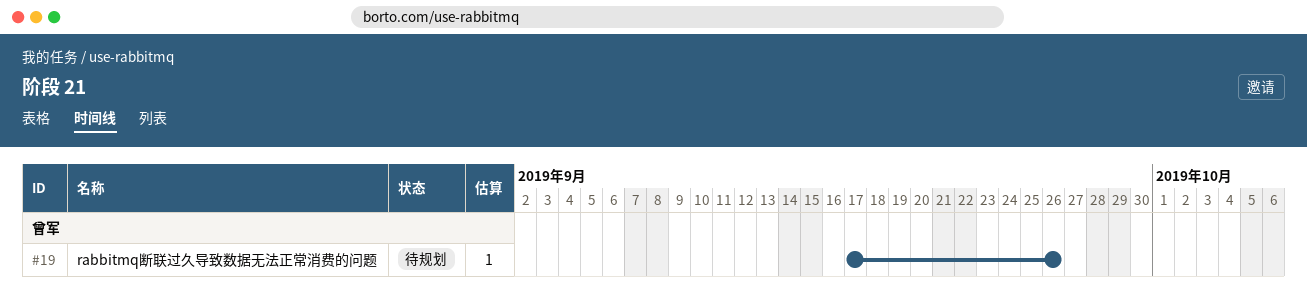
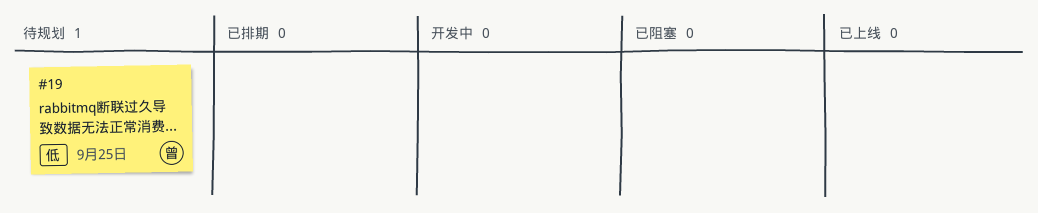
#19, due: Sep 26 -> Sep 25

